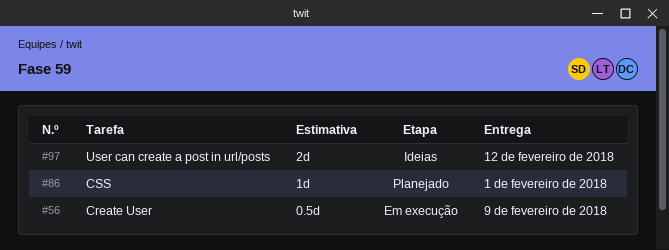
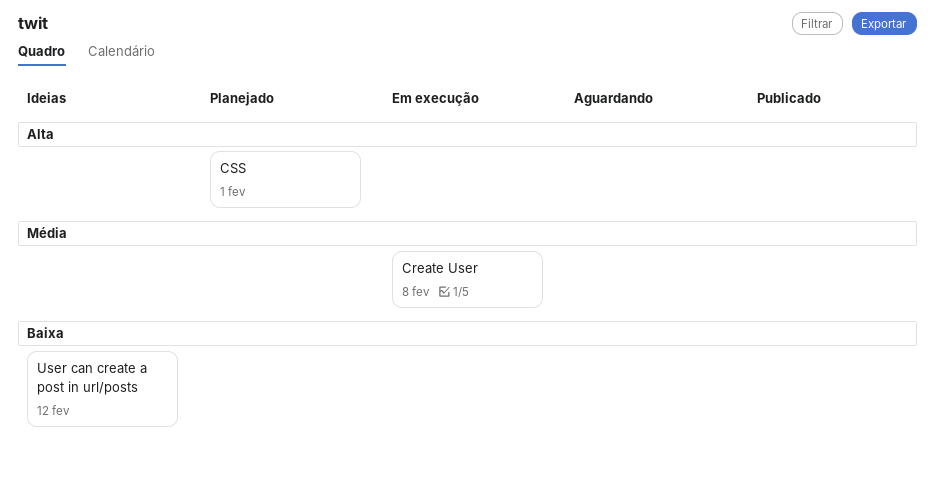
Create User, due: Feb 9 -> Feb 8

